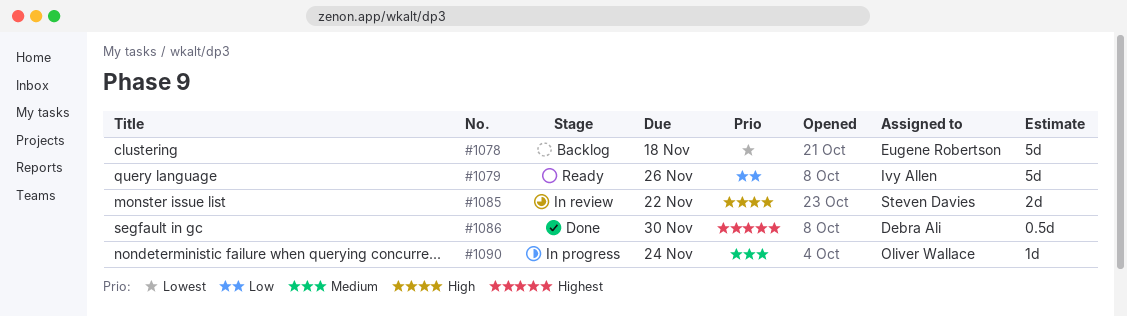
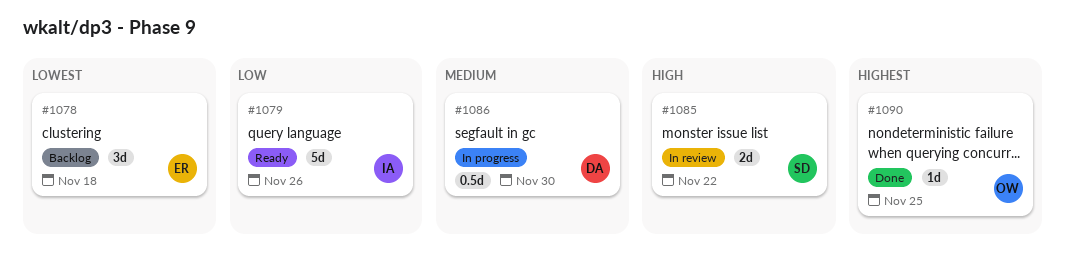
#1078, estimate: 5d -> 3d
#1086, status: Done -> In progress
#1086, priority: Highest -> Medium
#1090, status: In progress -> Done
#1090, priority: Medium -> Highest
#1090, due: Nov 24 -> Nov 25

